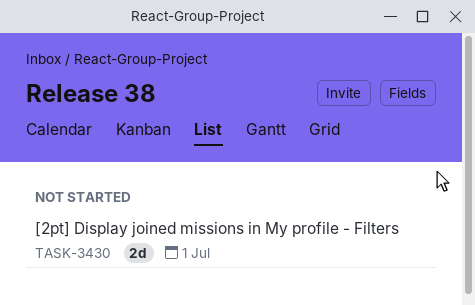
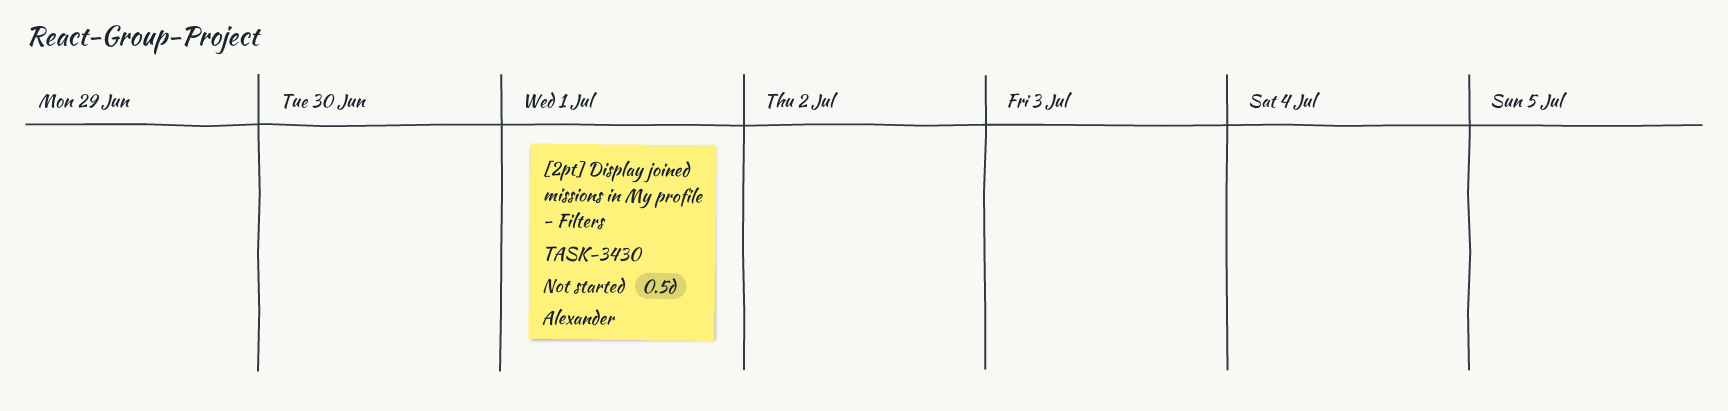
TASK-3430, estimate: 2d -> 0.5d

